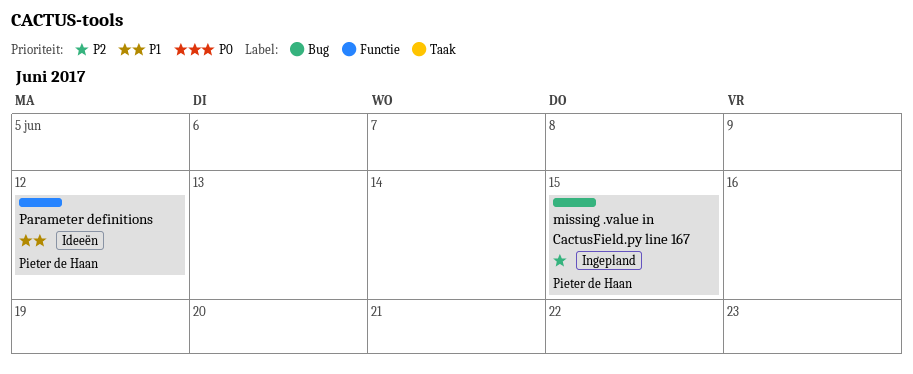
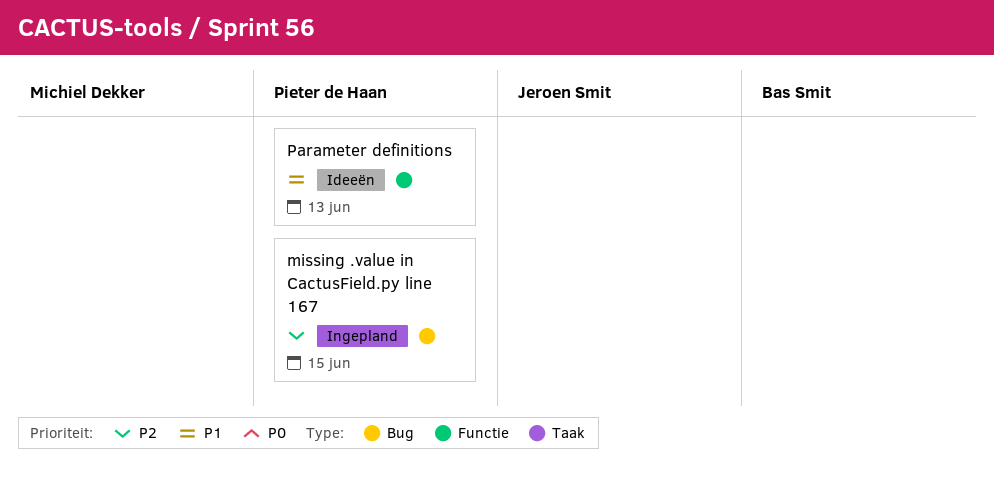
Parameter definitions, due: Jun 12 -> Jun 13

